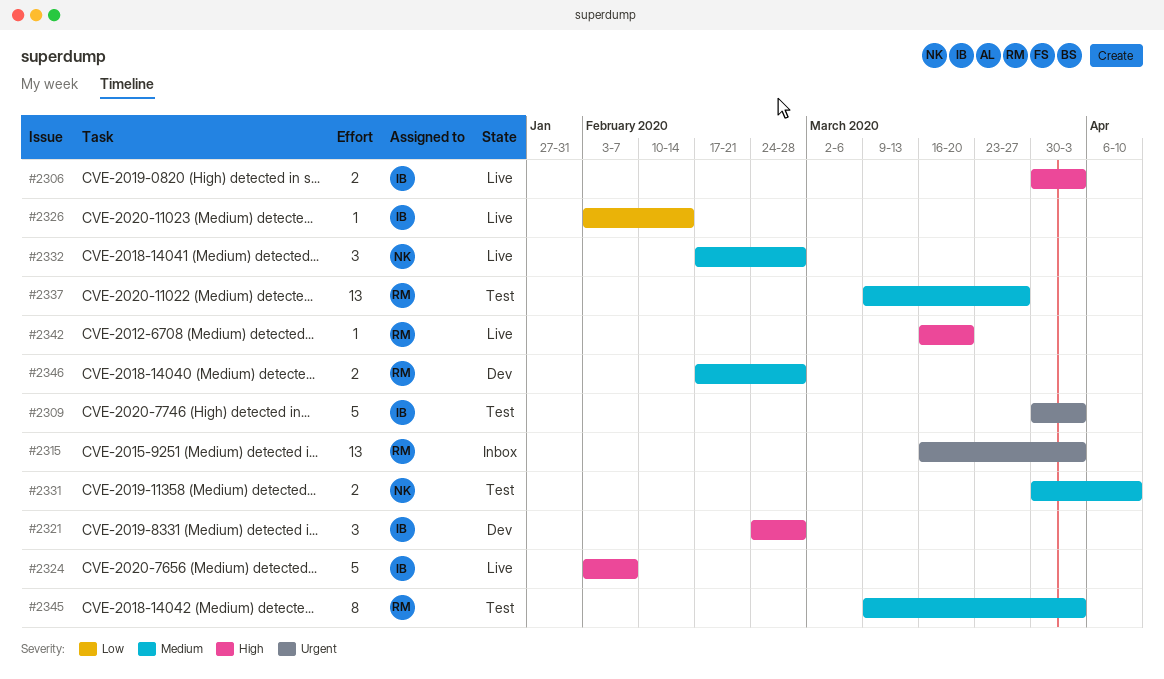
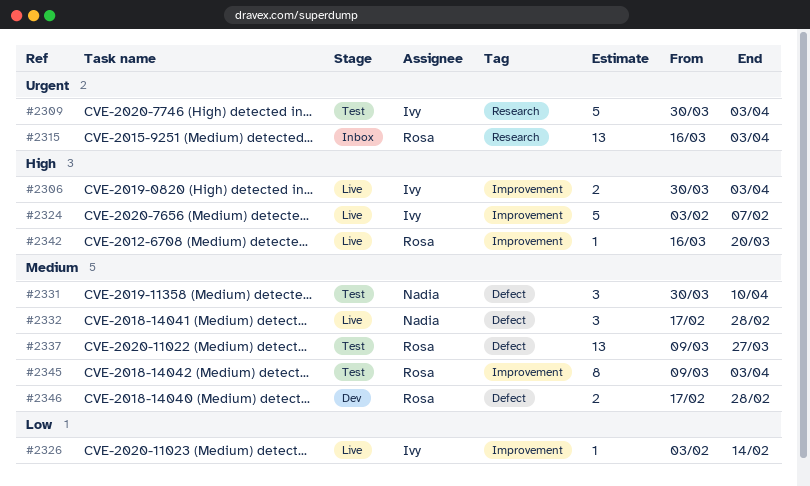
#2321: present -> none
#2331, estimate: 2 -> 3

